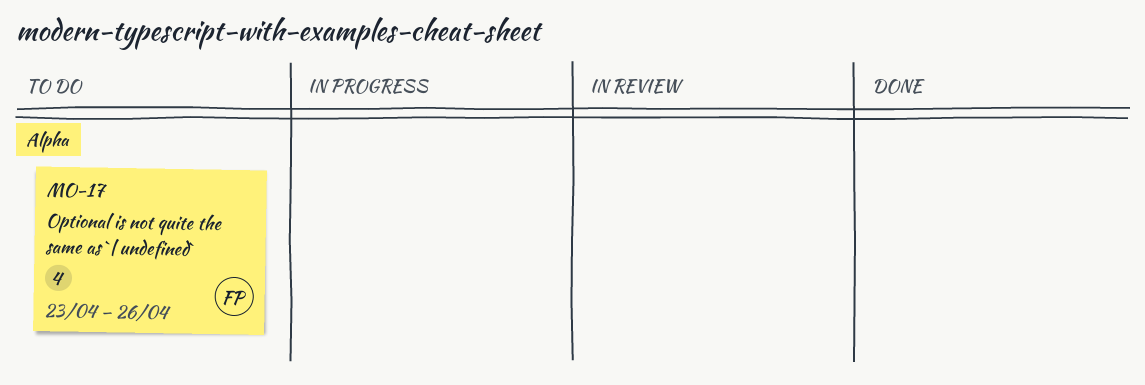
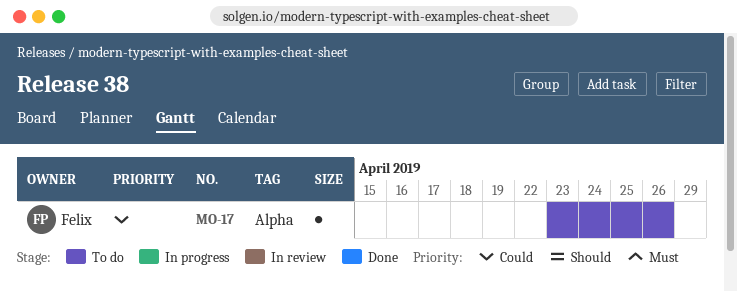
MO-17, estimate: 4 -> 1

